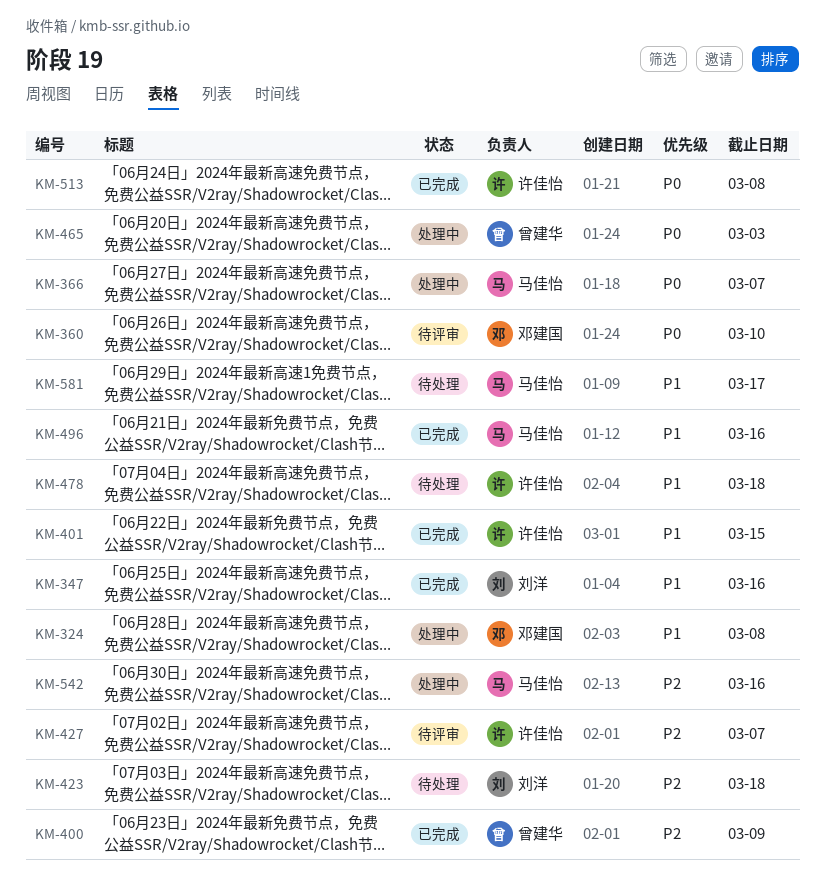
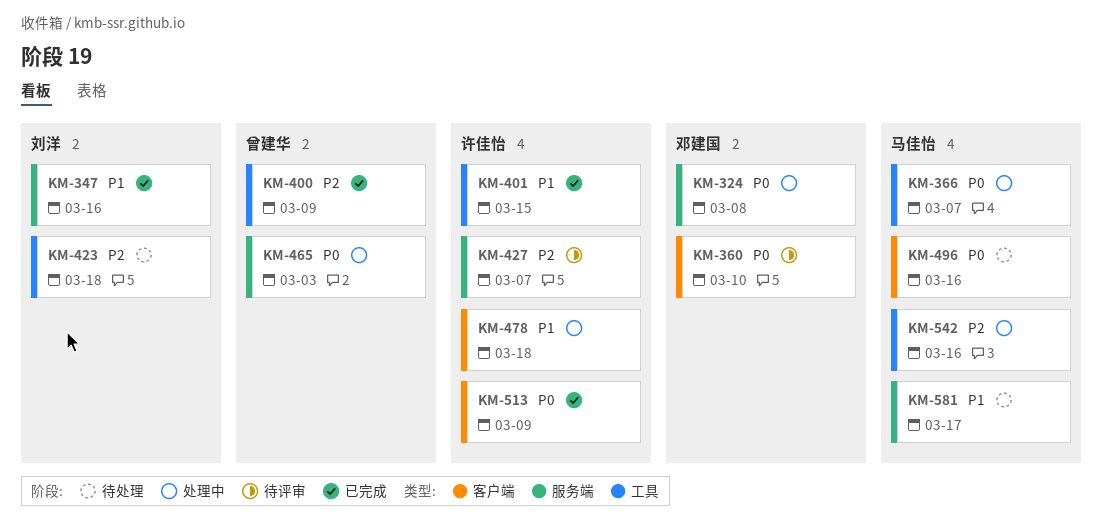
KM-324, priority: P1 -> P0
KM-478, status: 待处理 -> 处理中
KM-496, status: 已完成 -> 待处理
KM-496, priority: P1 -> P0
KM-513, due: Mar 8 -> Mar 9

